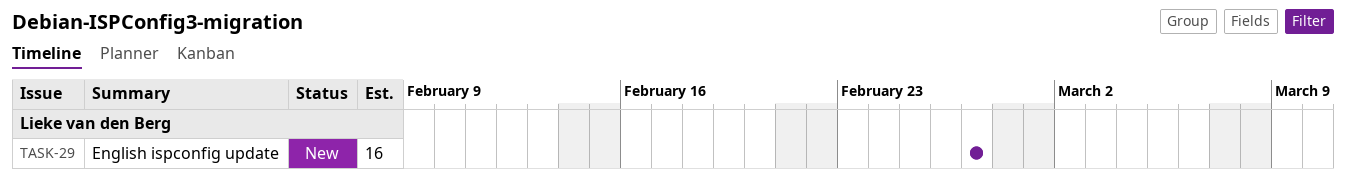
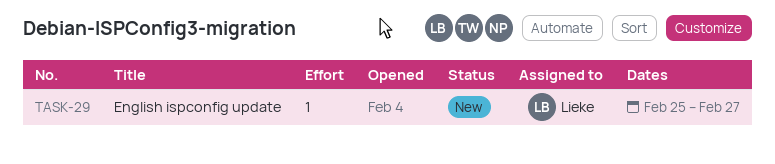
TASK-29, estimate: 16 -> 1
TASK-29, start: Feb 27 -> Feb 25

